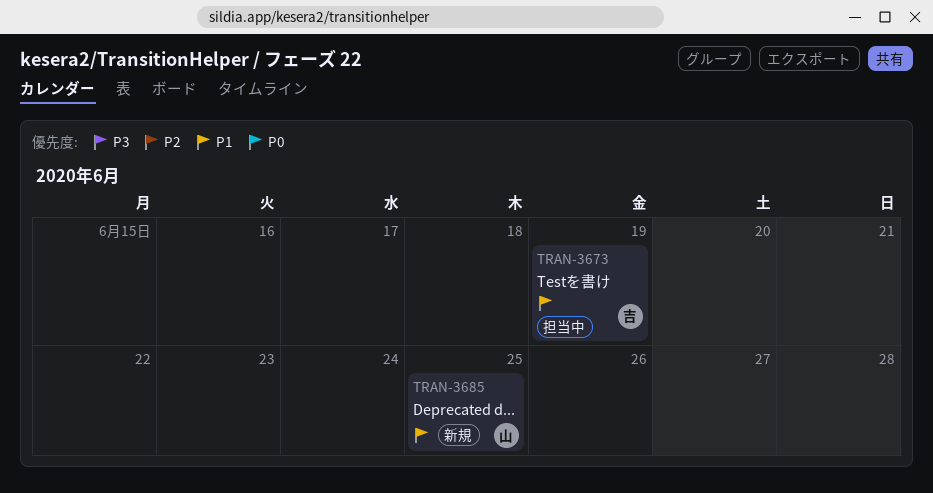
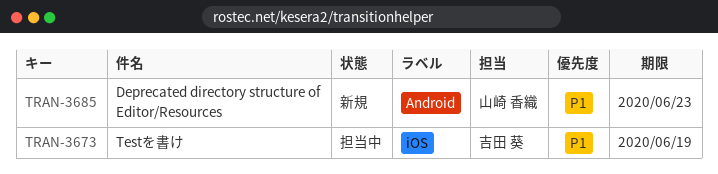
TRAN-3685, due: Jun 25 -> Jun 23

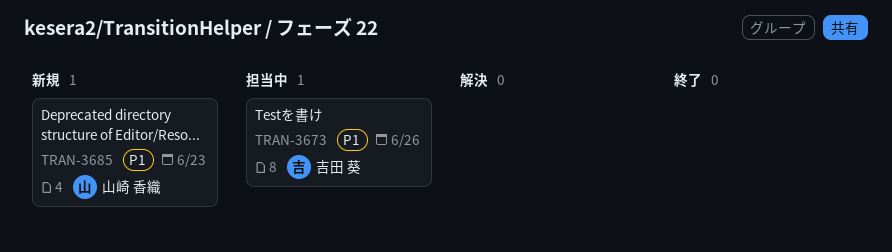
TRAN-3673, due: Jun 19 -> Jun 26

